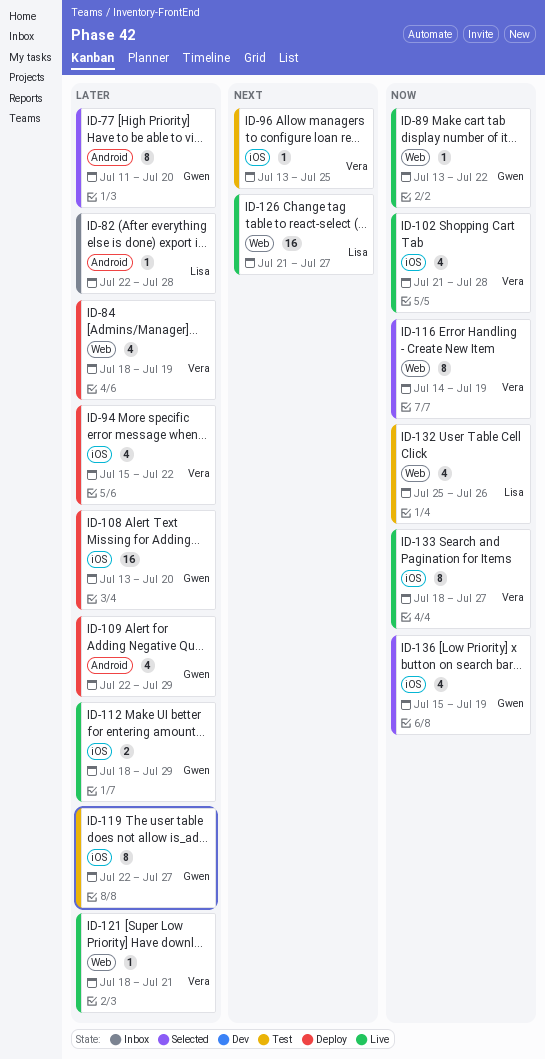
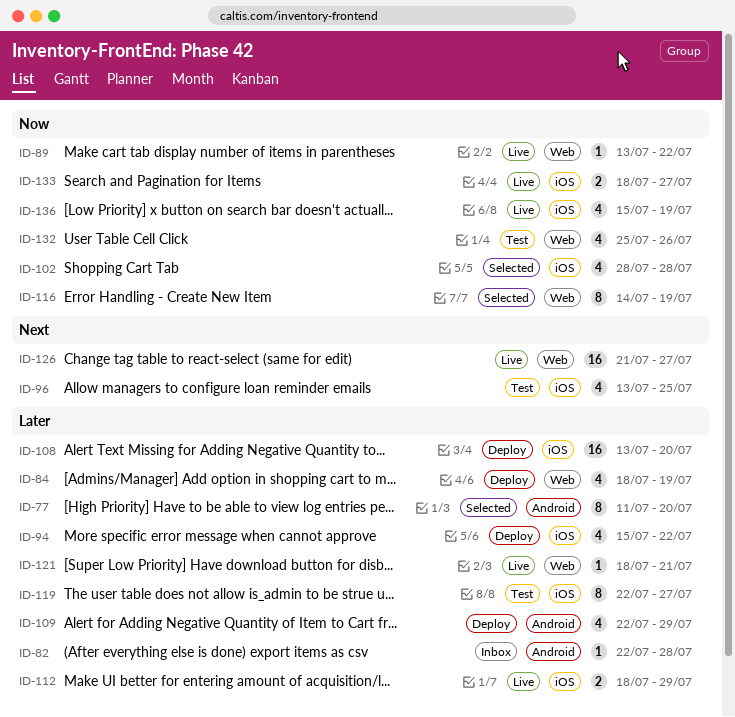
ID-96, estimate: 1 -> 4
ID-102, status: Live -> Selected
ID-102, start: Jul 21 -> Jul 28
ID-133, estimate: 8 -> 2
ID-136, status: Selected -> Live

